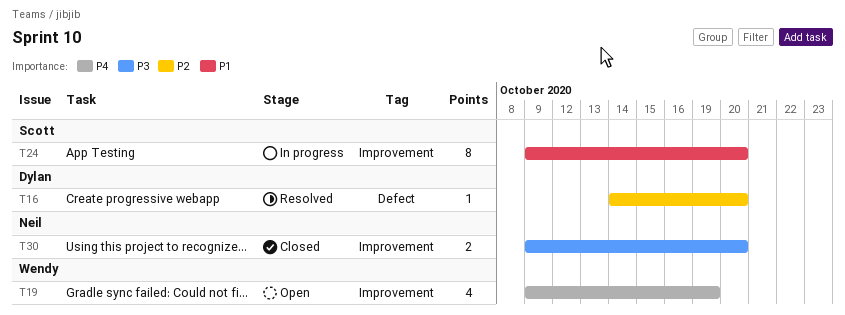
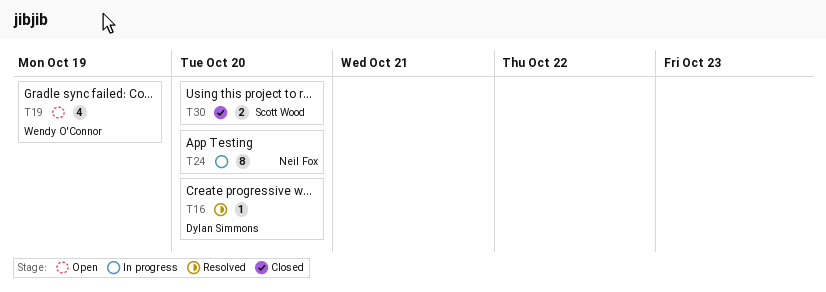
T24, owner: Scott Wood -> Neil Fox
T30, owner: Neil Fox -> Scott Wood

